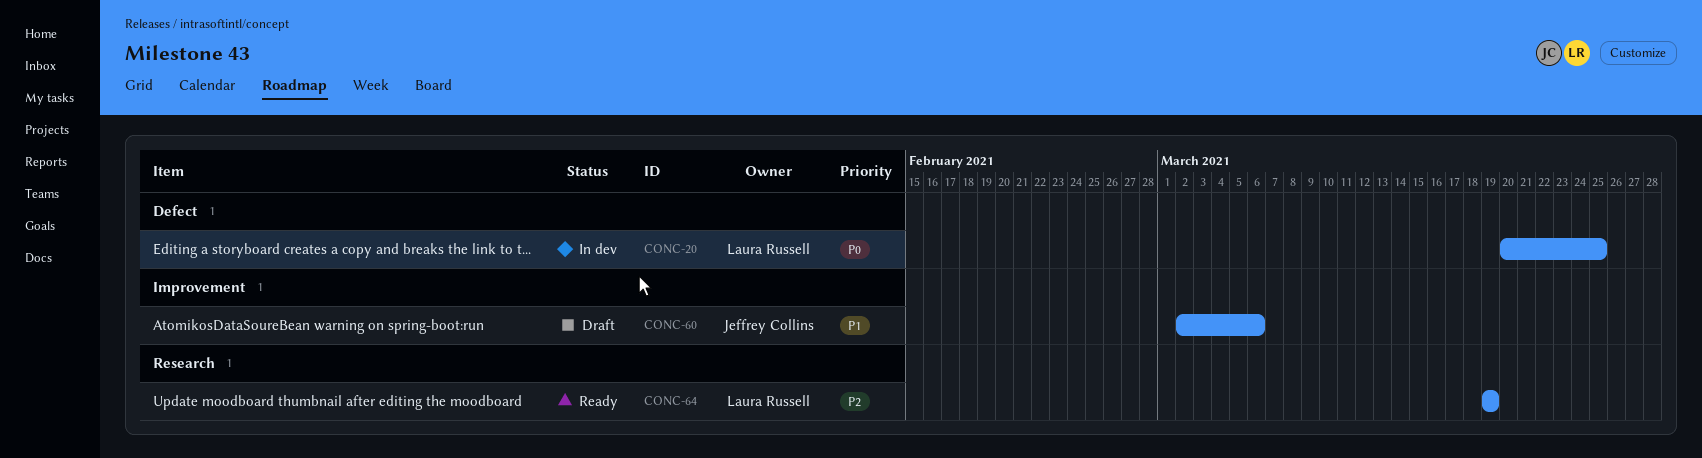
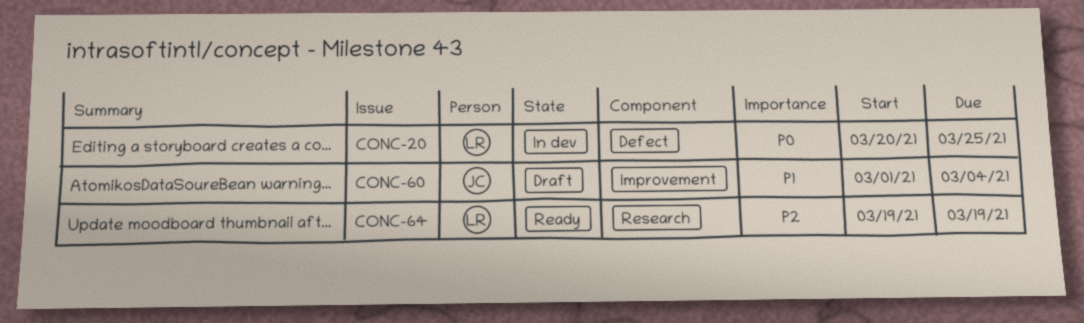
CONC-60, start: Mar 2 -> Mar 1
CONC-60, due: Mar 6 -> Mar 4

